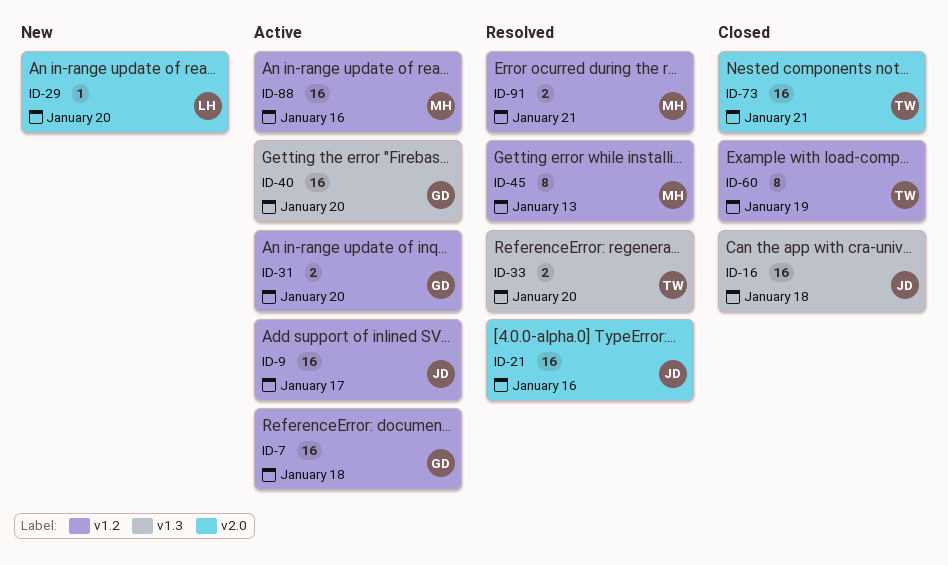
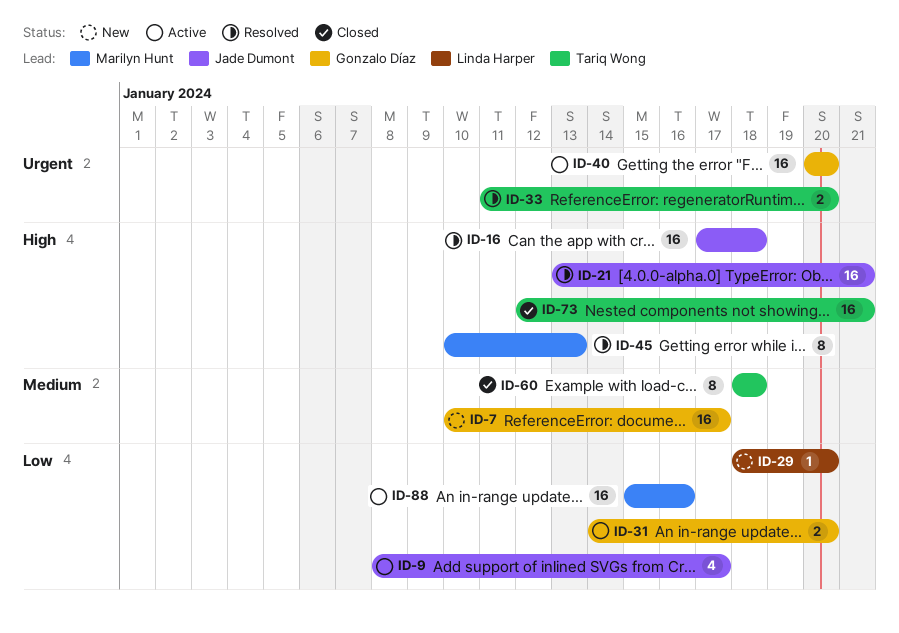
ID-7, status: Active -> New
ID-7, due: Jan 18 -> Jan 17
ID-9, estimate: 16 -> 4
ID-16, status: Closed -> Resolved
ID-21, due: Jan 16 -> Jan 21
ID-60, due: Jan 19 -> Jan 18
ID-91: present -> none

